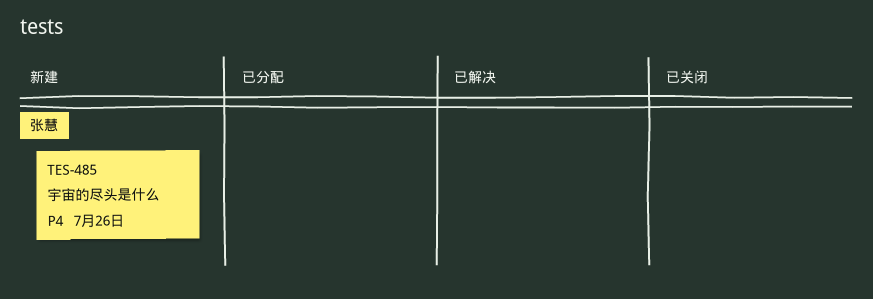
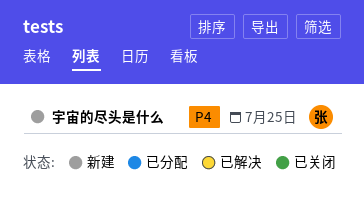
宇宙的尽头是什么, due: Jul 26 -> Jul 25

